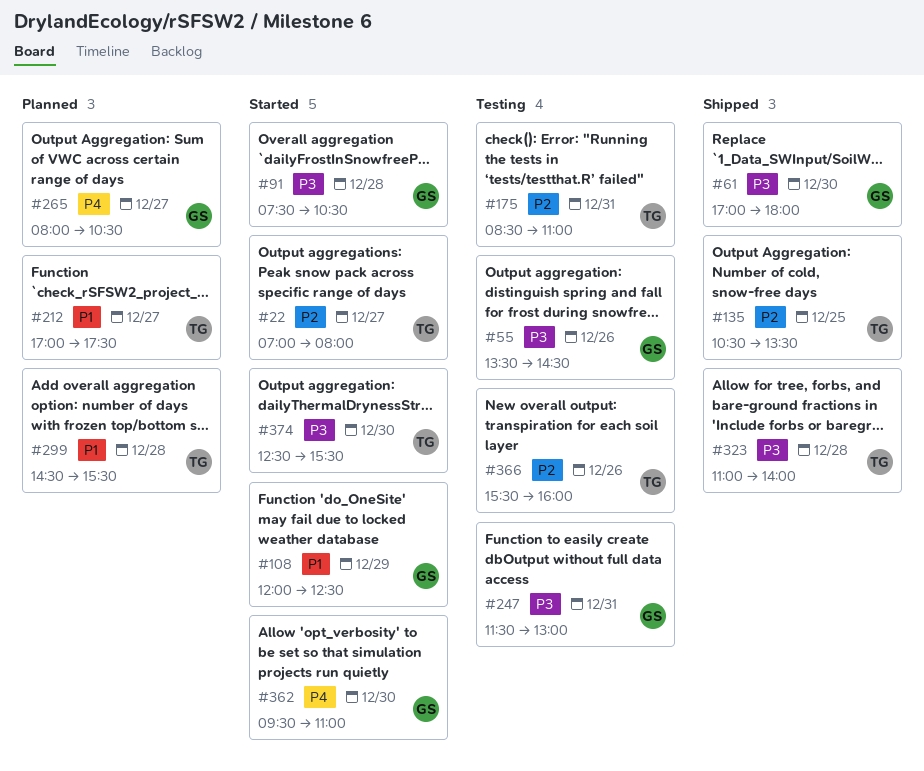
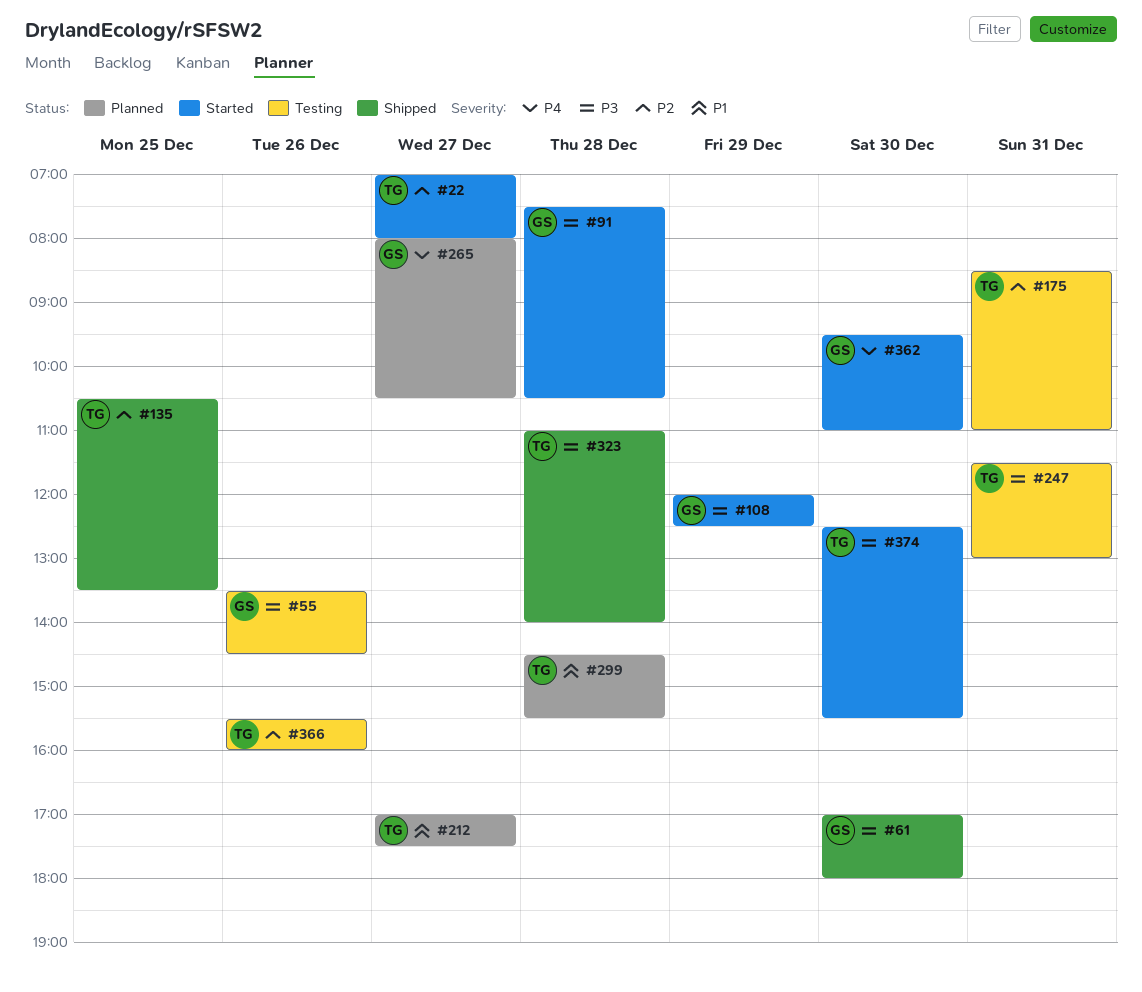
#108, priority: P1 -> P3
#247, owner: GS -> TG

